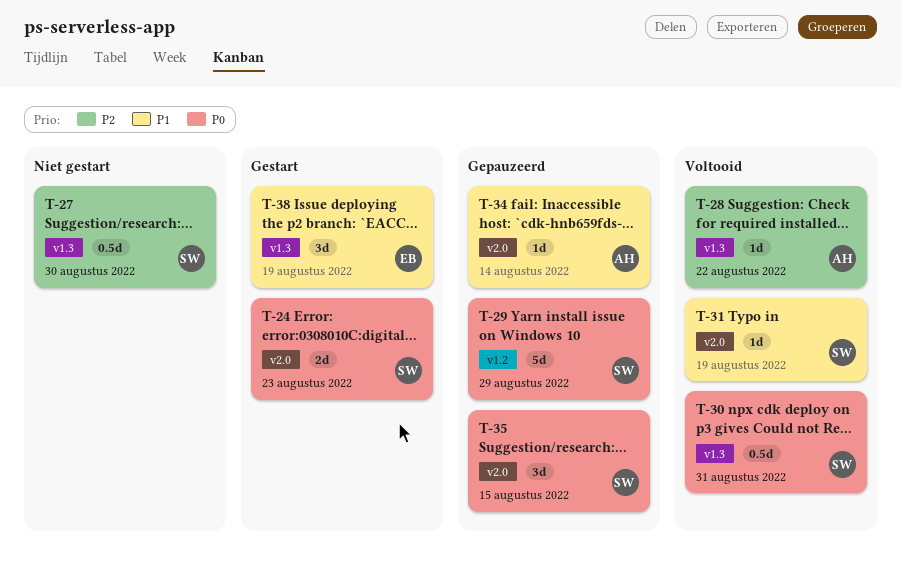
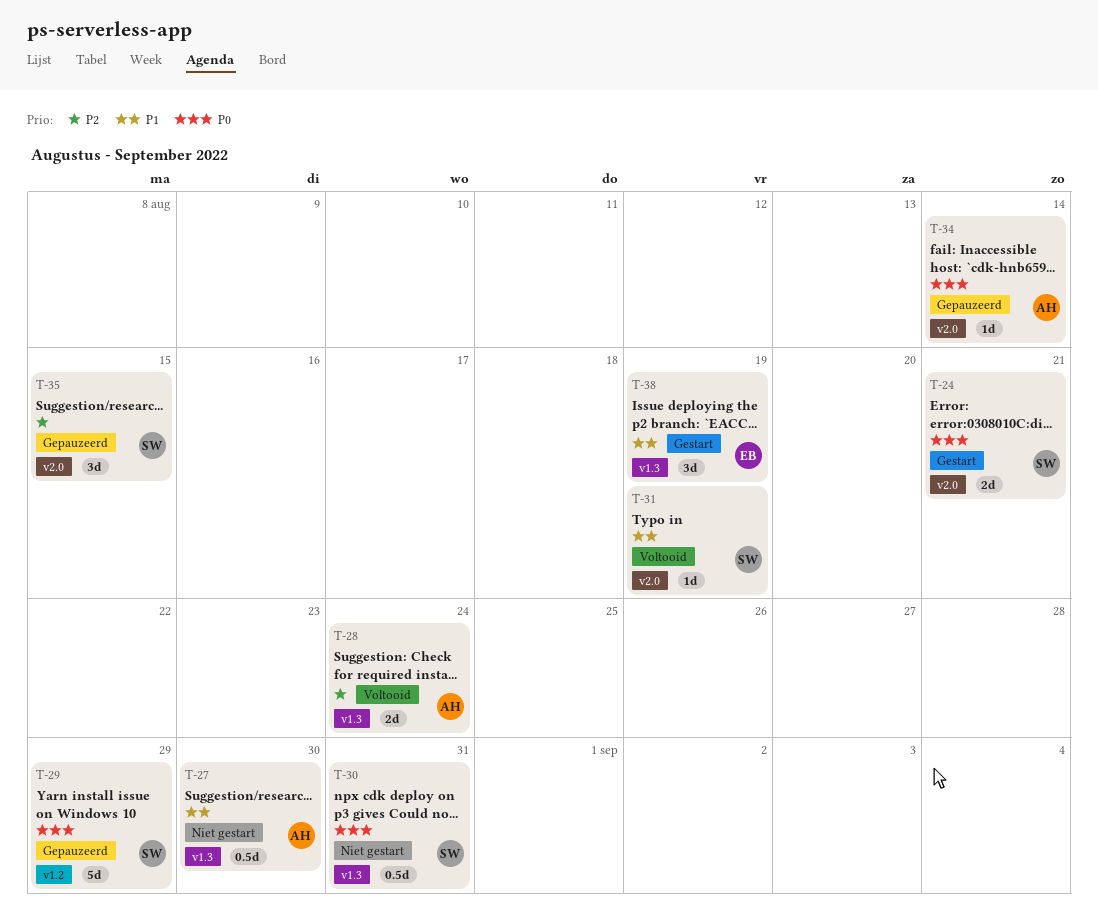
T-24, due: Aug 23 -> Aug 21
T-27, owner: SW -> AH
T-27, priority: P2 -> P1
T-28, estimate: 1d -> 2d
T-28, due: Aug 22 -> Aug 24
T-30, status: Voltooid -> Niet gestart
T-34, priority: P1 -> P0
T-35, priority: P0 -> P2

